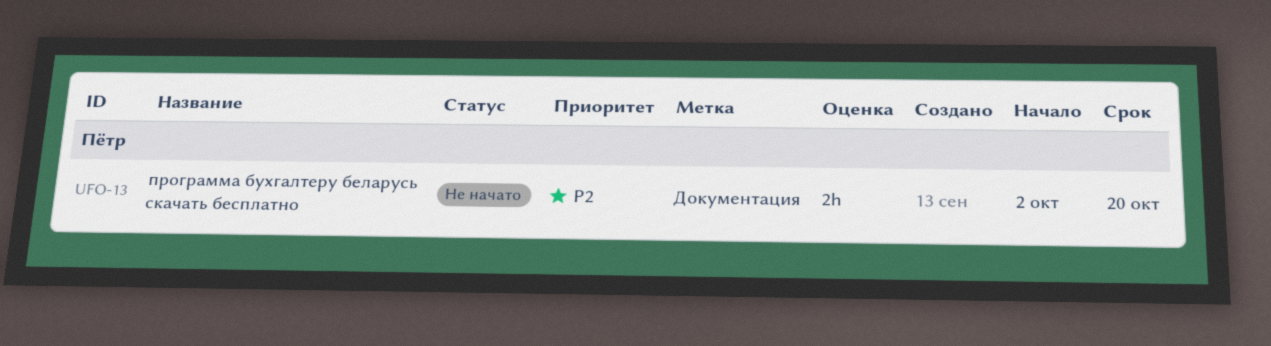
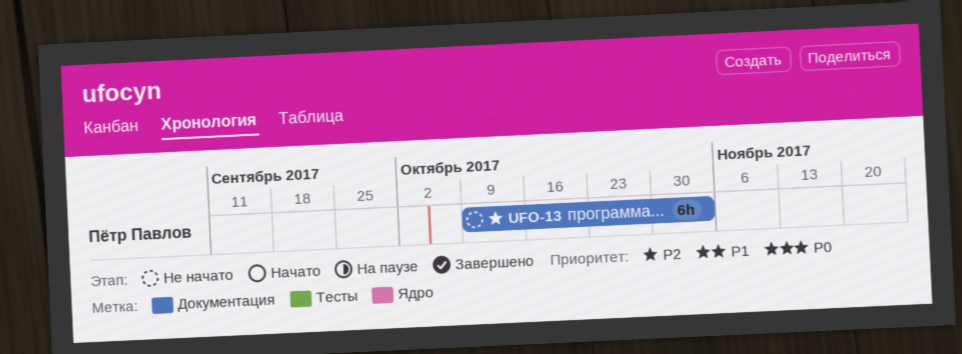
UFO-13, estimate: 2h -> 6h
UFO-13, start: Oct 2 -> Oct 9
UFO-13, due: Oct 20 -> Nov 3

